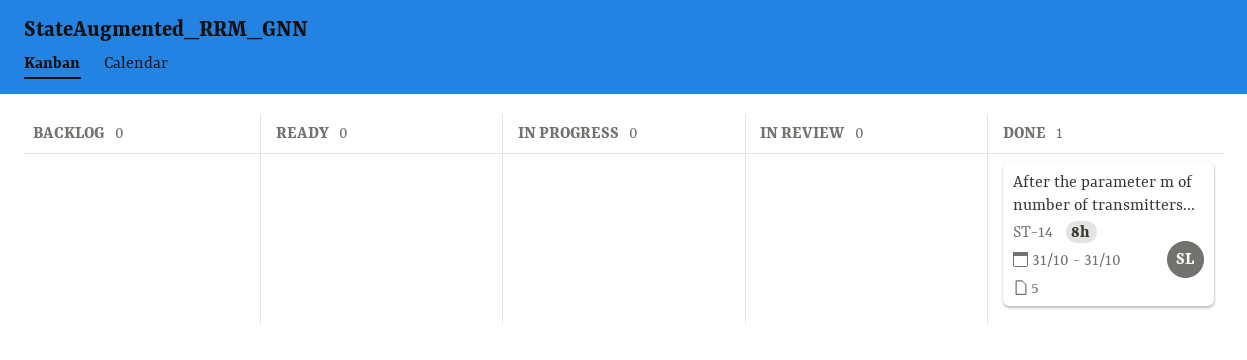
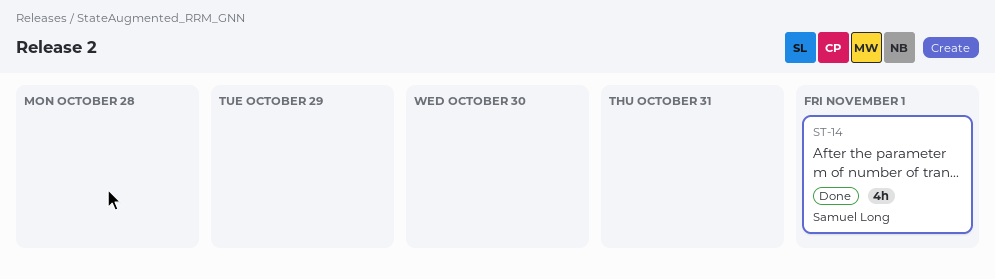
ST-14, estimate: 8h -> 4h
ST-14, due: Oct 31 -> Nov 1

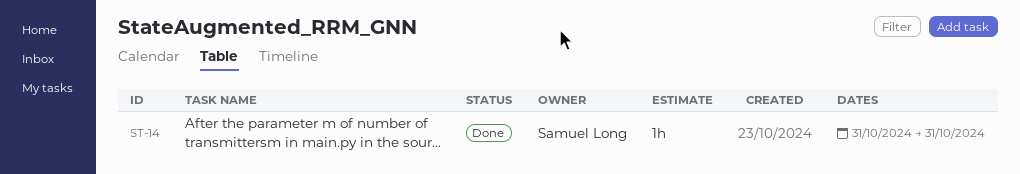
ST-14, estimate: 4h -> 1h
ST-14, due: Nov 1 -> Oct 31

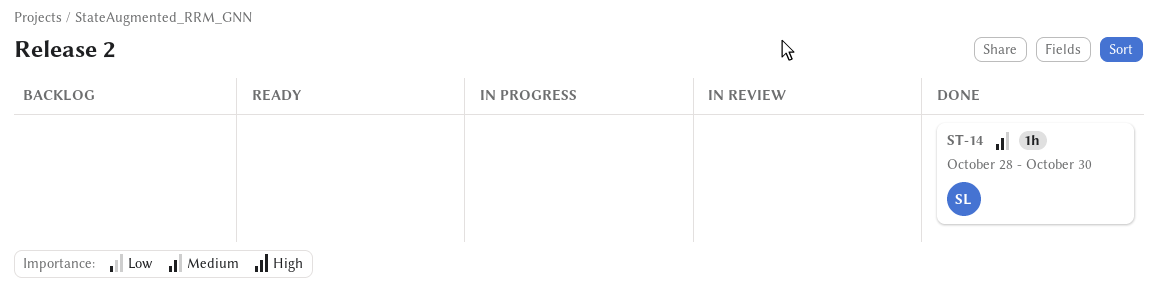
ST-14, start: Oct 31 -> Oct 28
ST-14, due: Oct 31 -> Oct 30

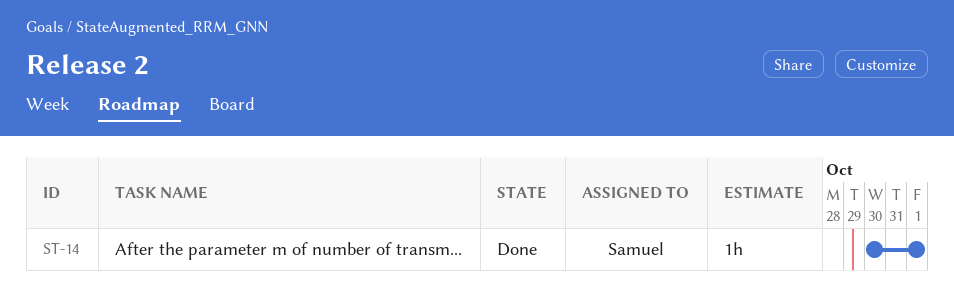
ST-14, start: Oct 28 -> Oct 30
ST-14, due: Oct 30 -> Nov 1

